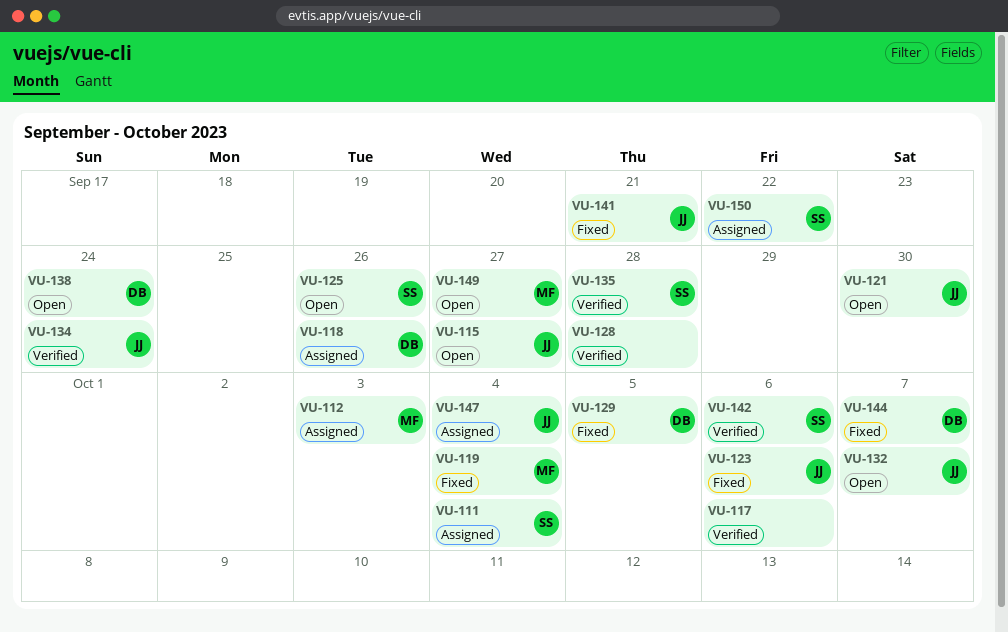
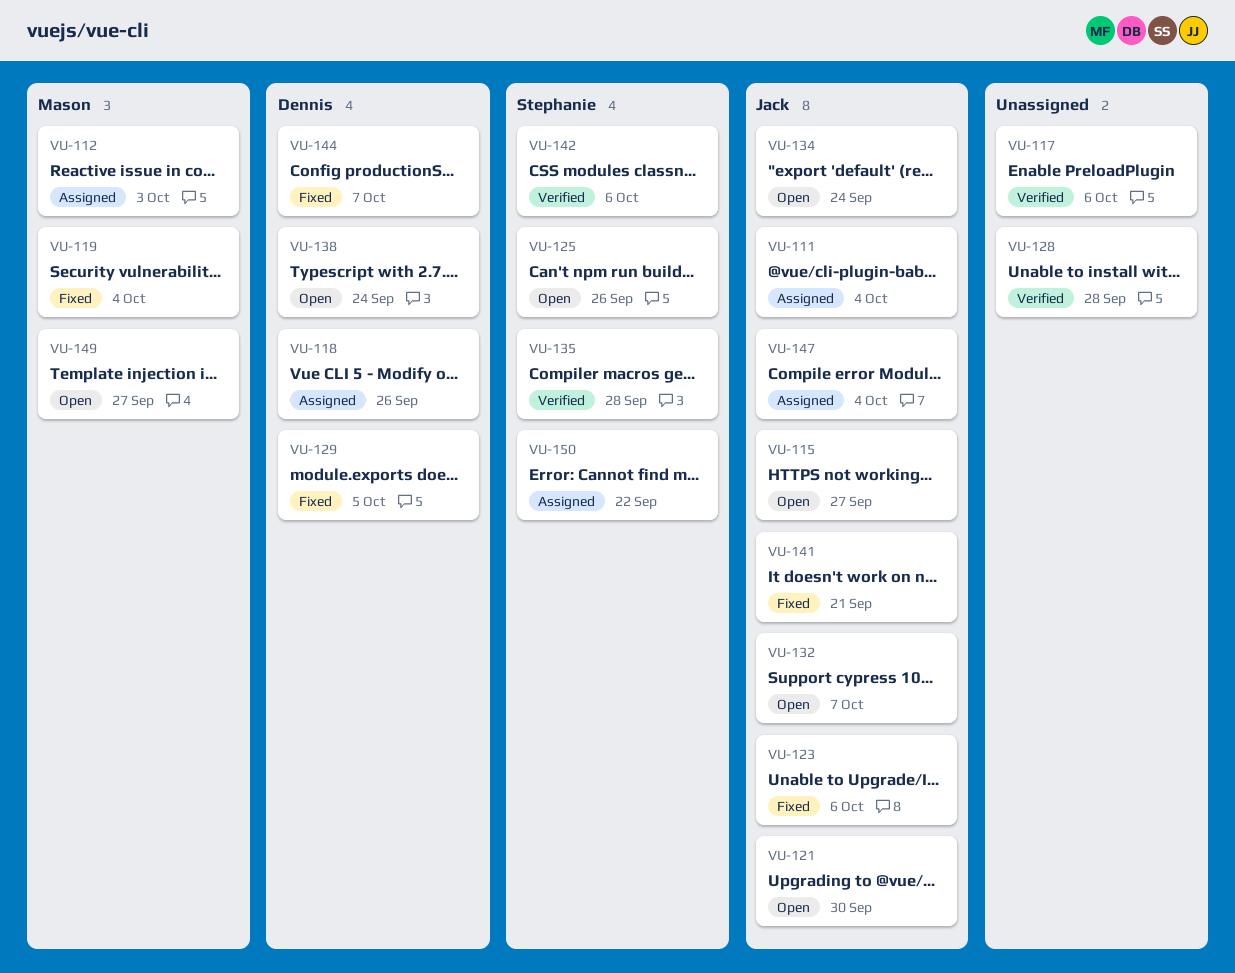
VU-111, owner: Stephanie -> Jack
VU-134, status: Verified -> Open

